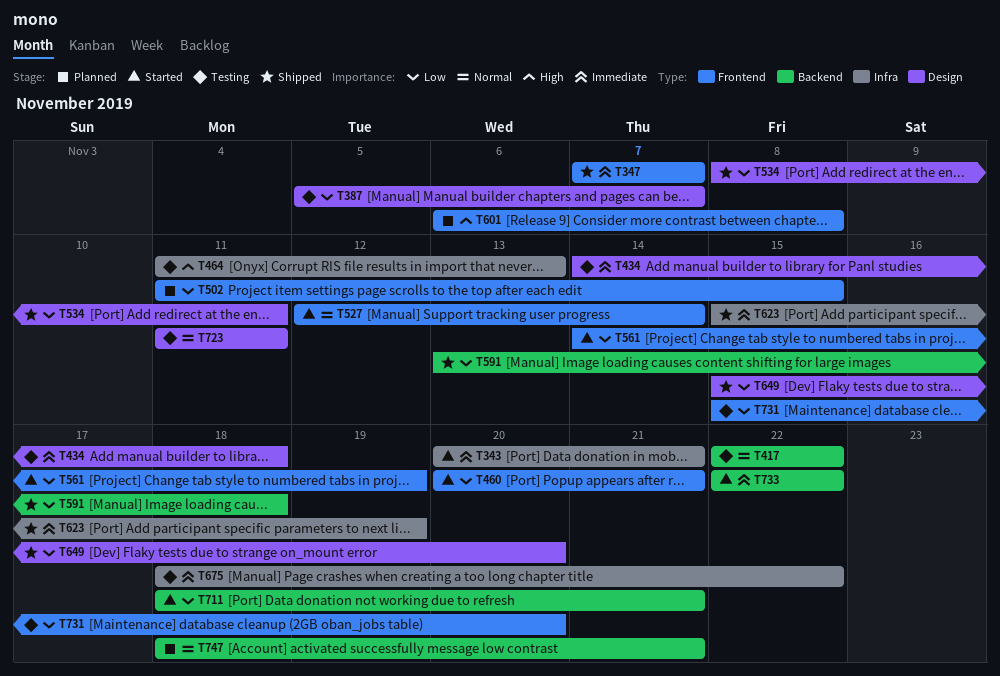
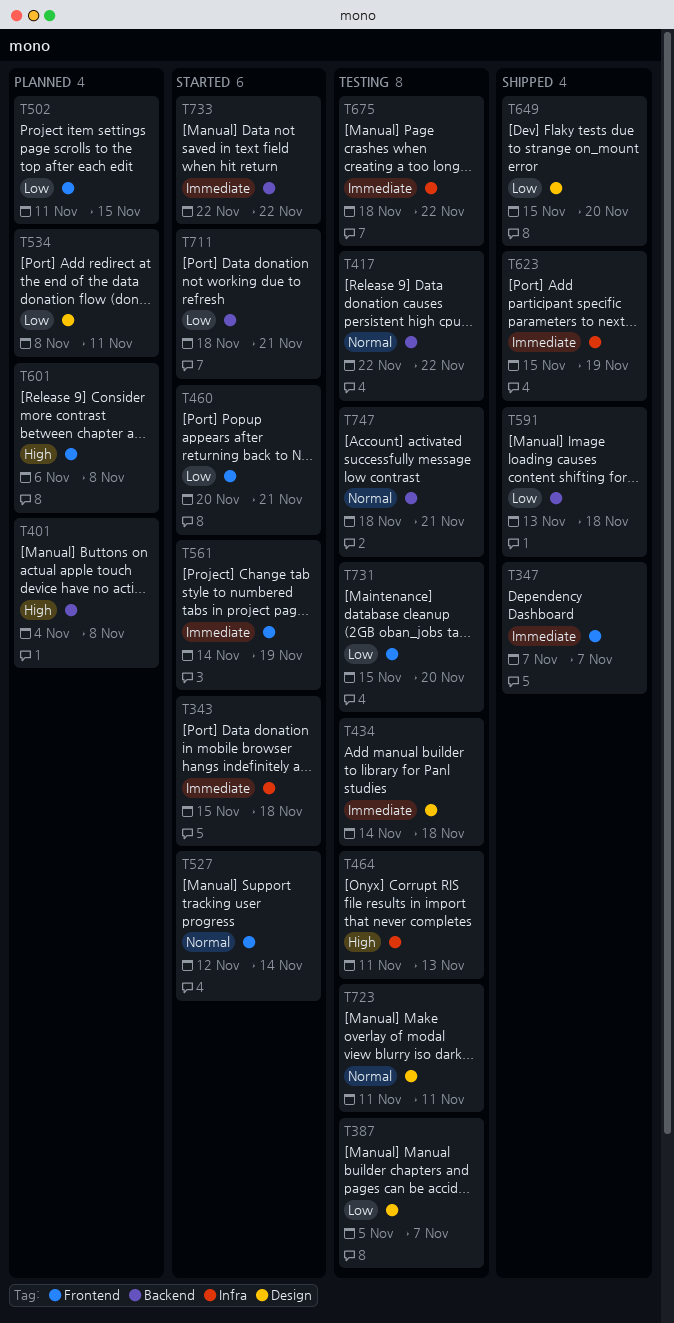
T343, start: Nov 20 -> Nov 15
T343, due: Nov 21 -> Nov 18
T401: none -> present
T534, status: Shipped -> Planned
T561, priority: Low -> Immediate
T747, status: Planned -> Testing

